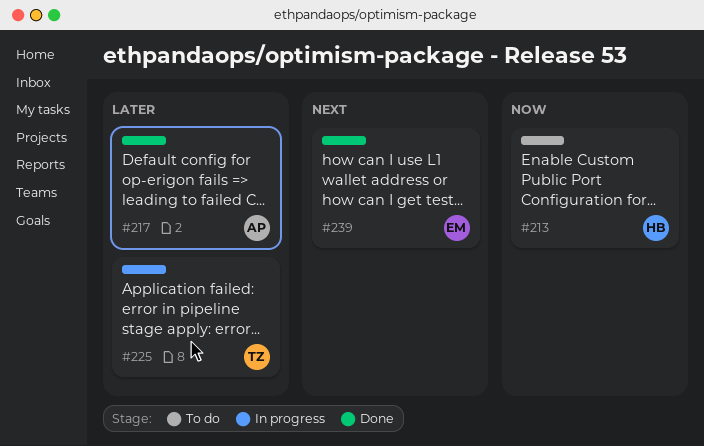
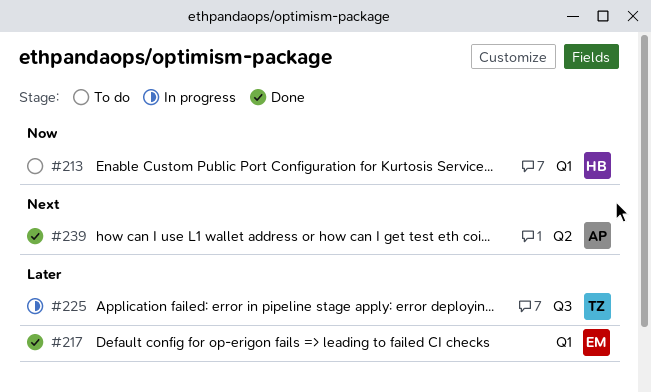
#217, owner: AP -> EM
#239, owner: EM -> AP

